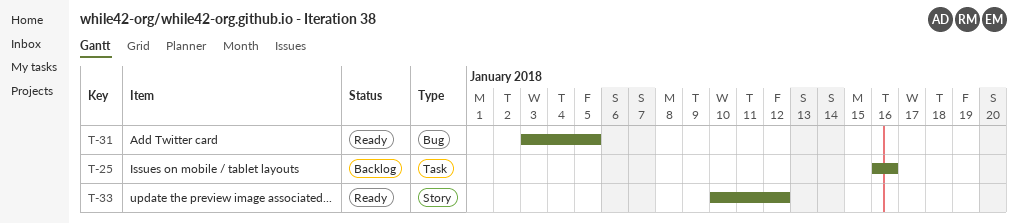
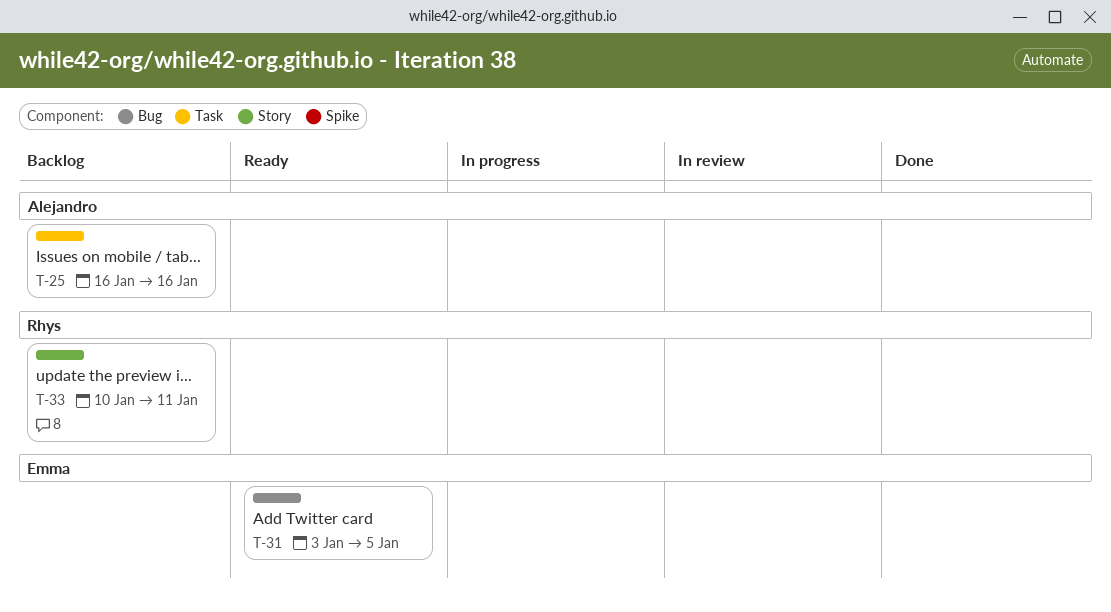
T-33, status: Ready -> Backlog
T-33, due: Jan 12 -> Jan 11

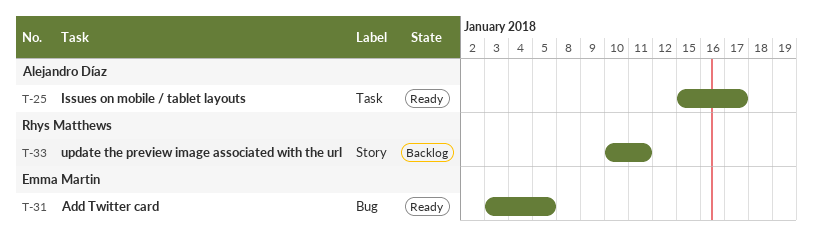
T-25, status: Backlog -> Ready
T-25, start: Jan 16 -> Jan 15
T-25, due: Jan 16 -> Jan 17

